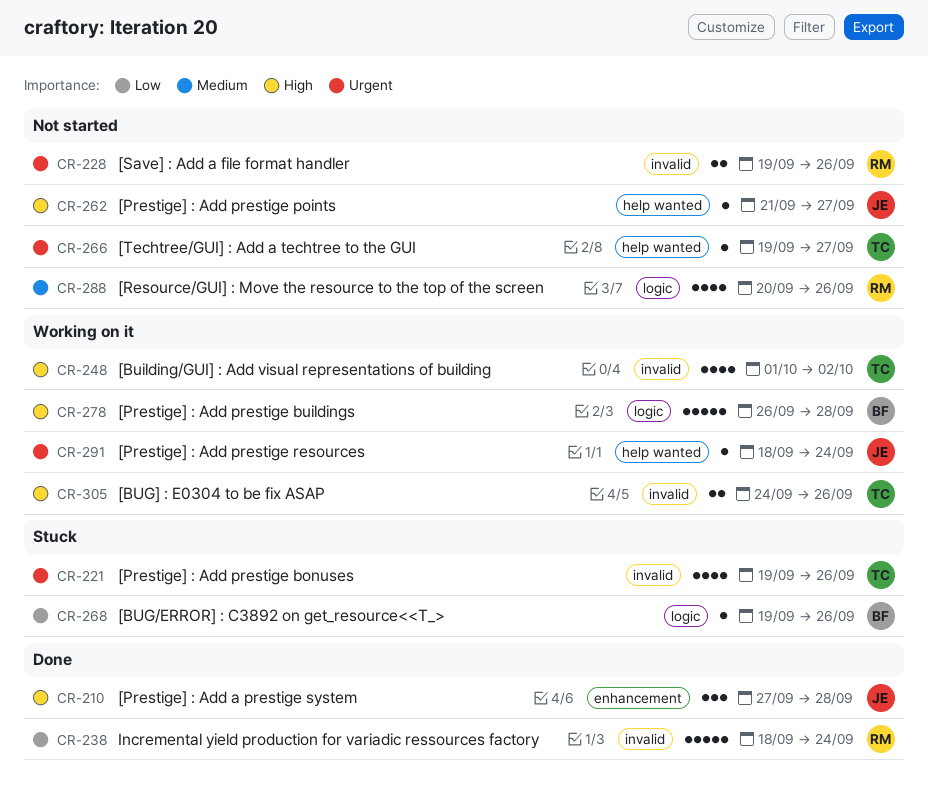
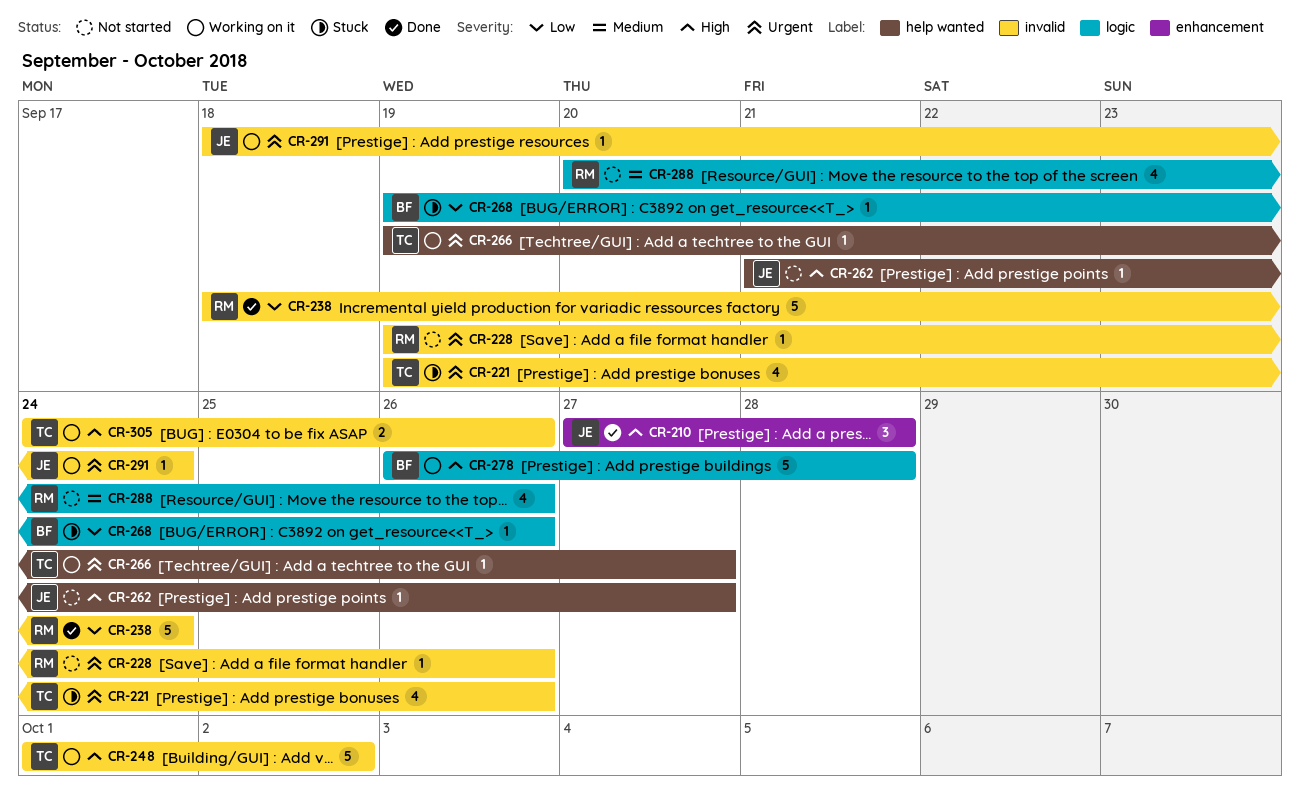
CR-228, estimate: 2 -> 1
CR-248, estimate: 4 -> 5
CR-266, status: Not started -> Working on it
CR-291, label: help wanted -> invalid

